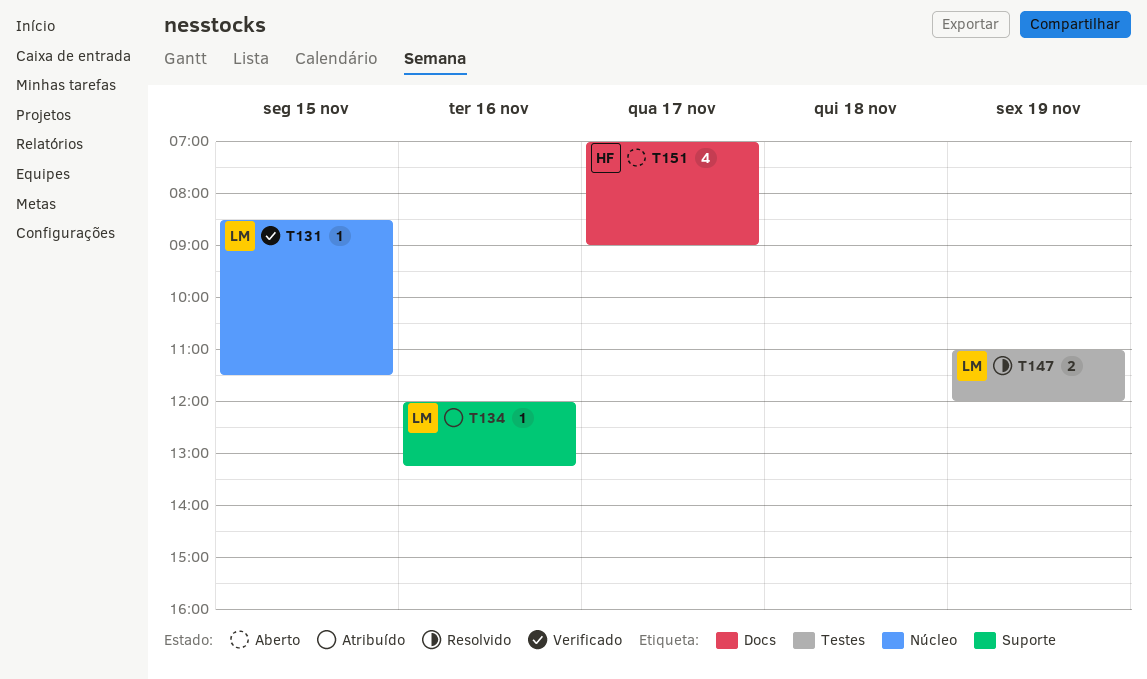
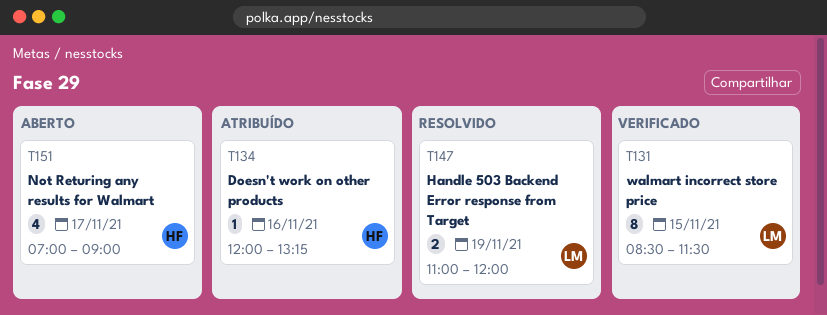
T131, estimate: 1 -> 8
T134, owner: LM -> HF

